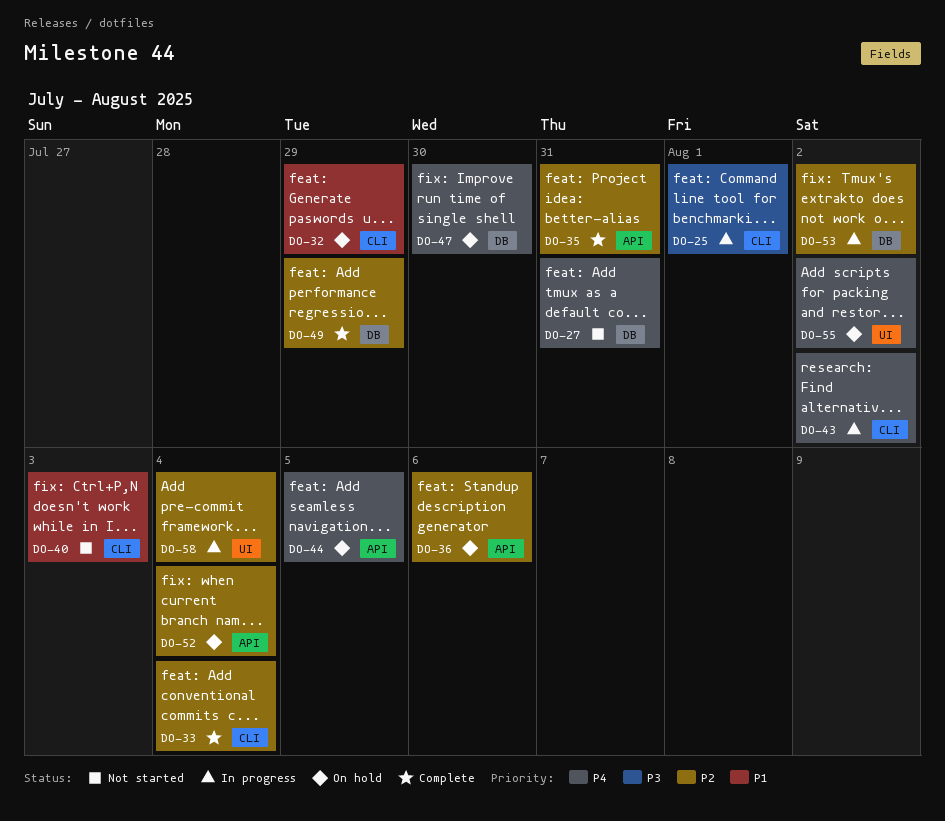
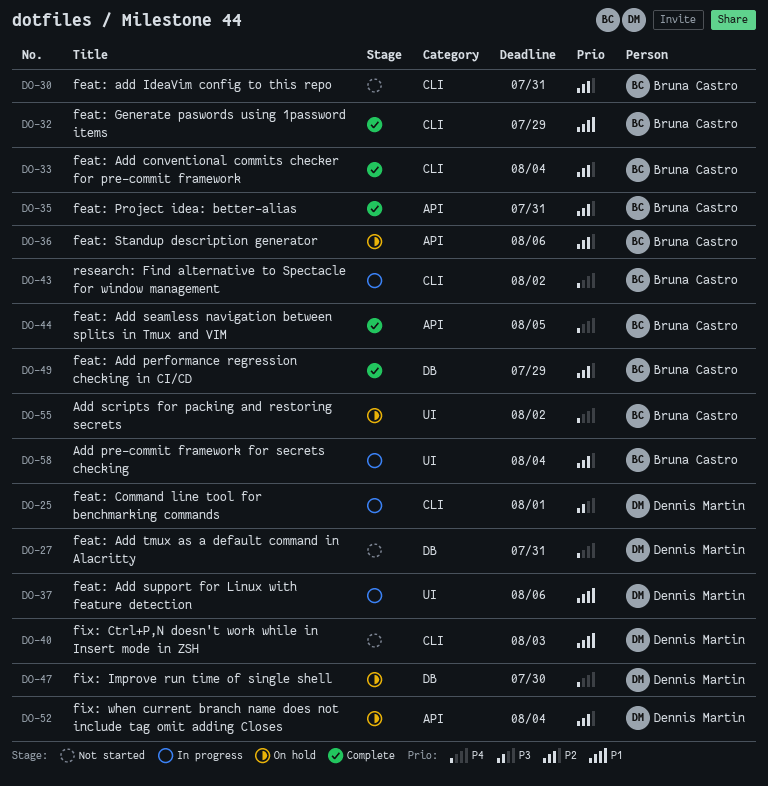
DO-30: none -> present
DO-32, status: On hold -> Complete
DO-37: none -> present
DO-44, status: On hold -> Complete
DO-53: present -> none

